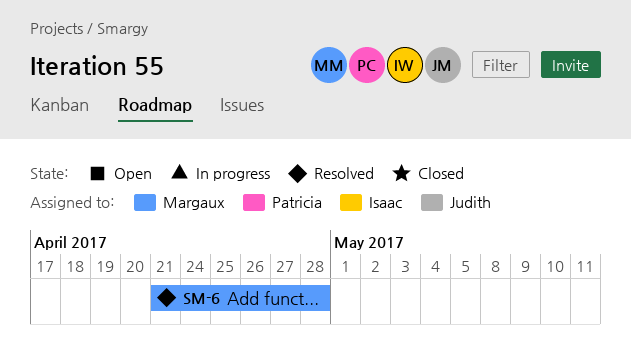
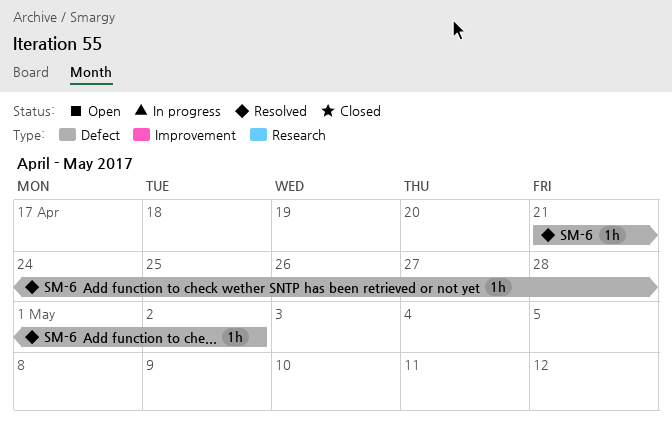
SM-6, due: Apr 28 -> May 2

